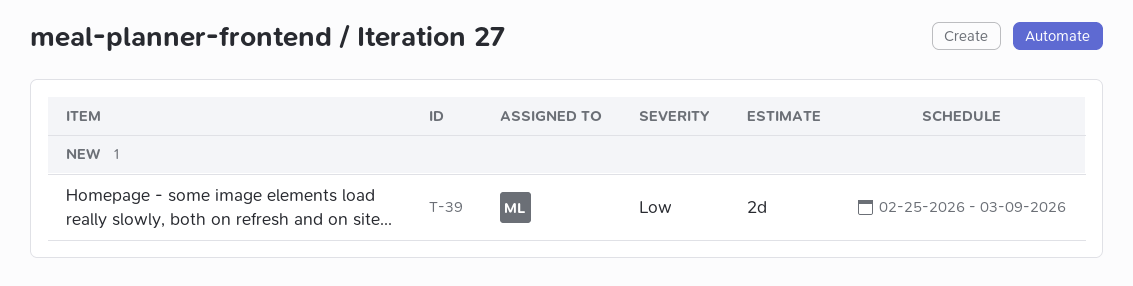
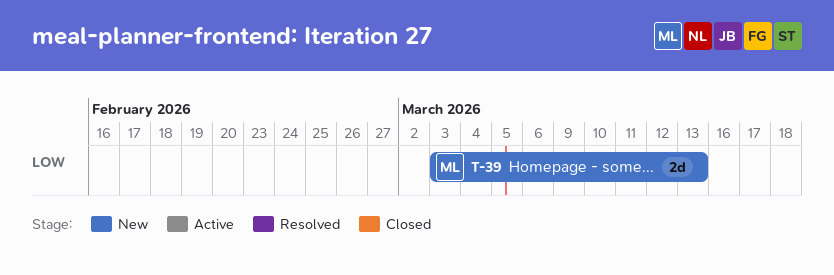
T-39, start: Feb 25 -> Mar 3
T-39, due: Mar 9 -> Mar 13

